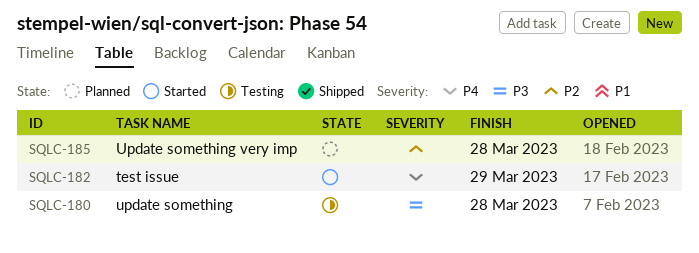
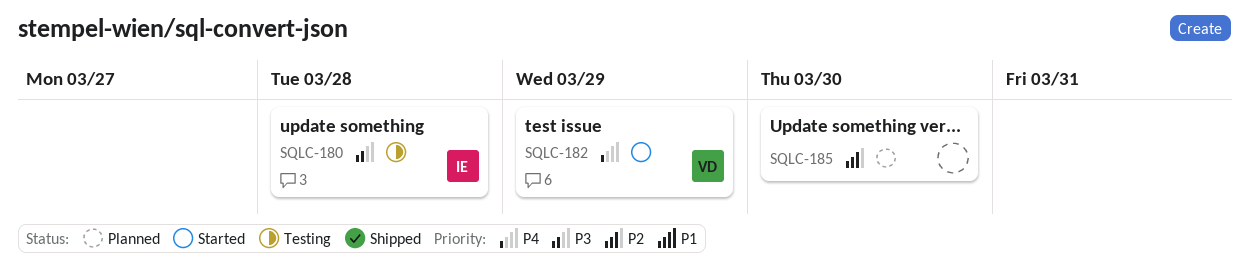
SQLC-185, due: Mar 28 -> Mar 30

